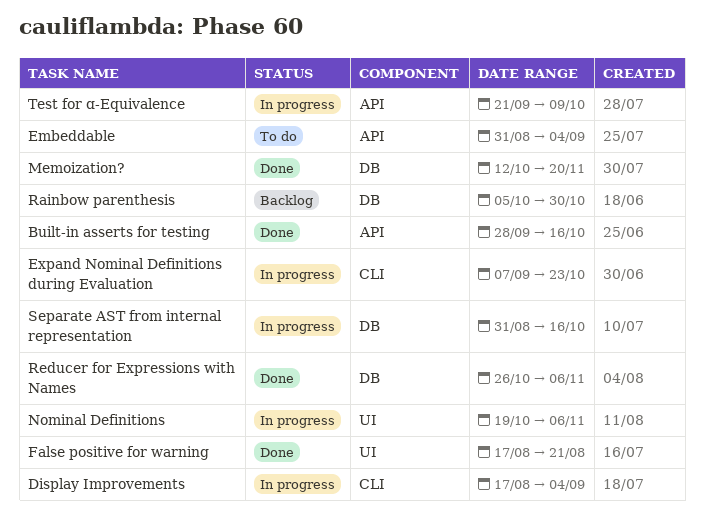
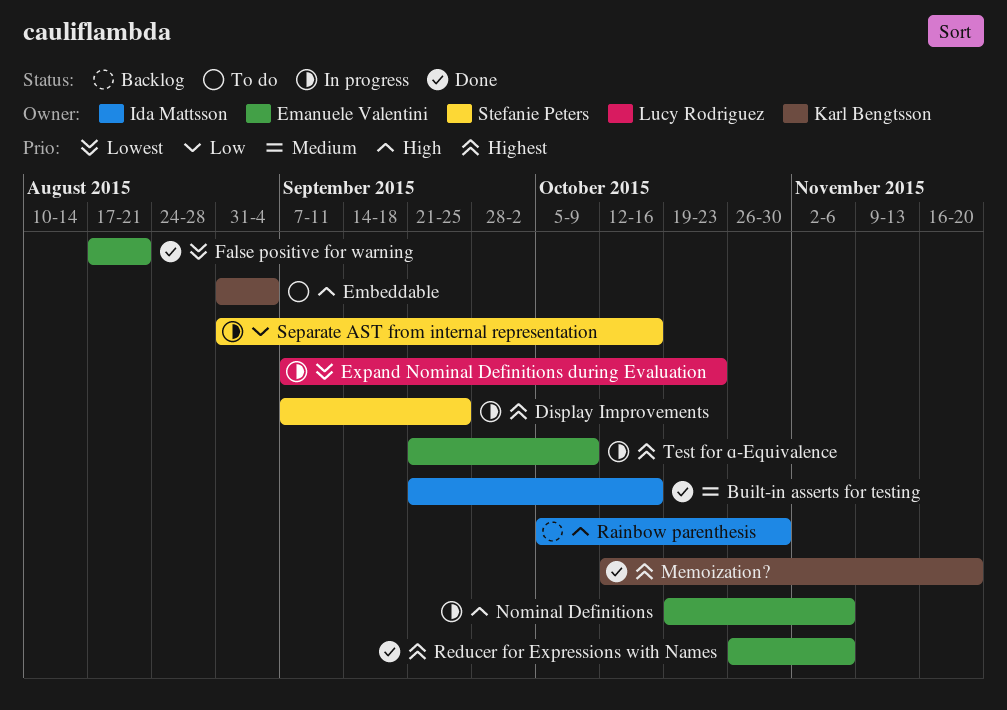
Built-in asserts for testing, start: Sep 28 -> Sep 21
Display Improvements, start: Aug 17 -> Sep 7
Display Improvements, due: Sep 4 -> Sep 25

